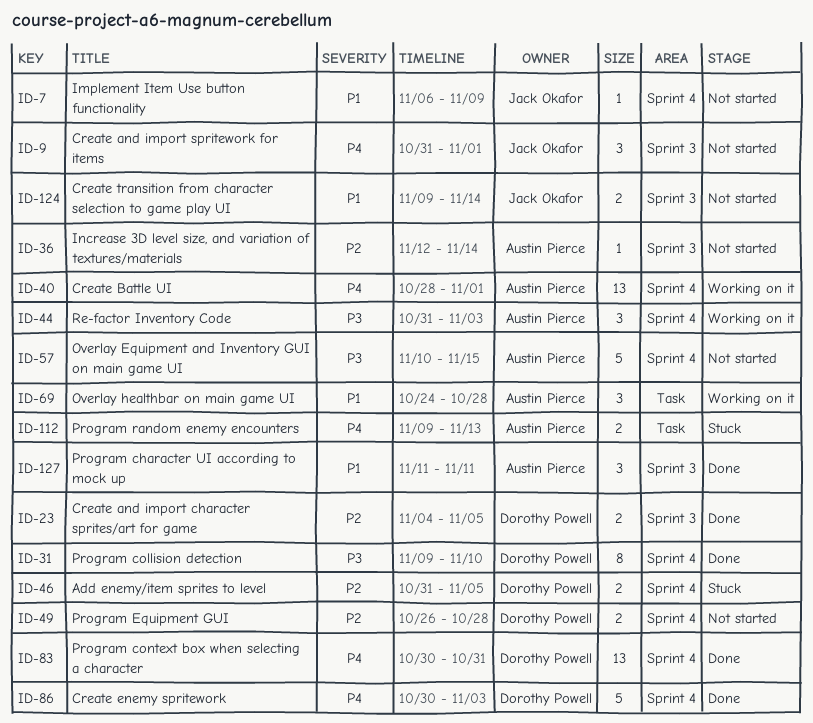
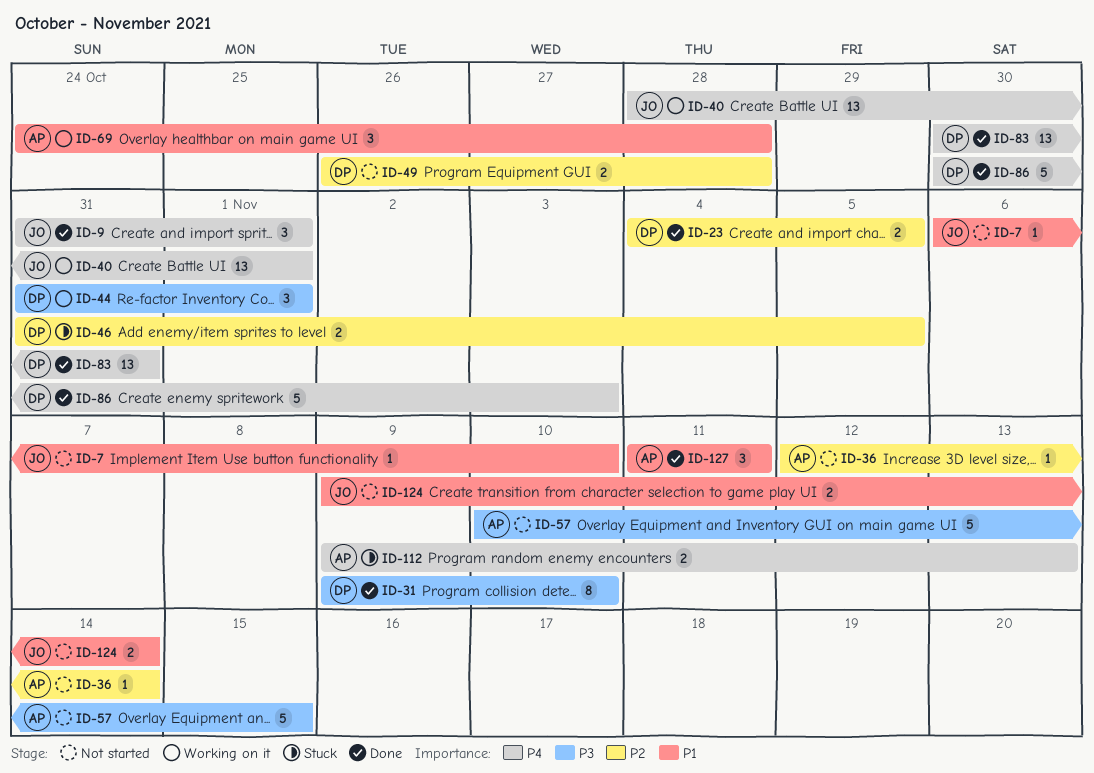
ID-7, due: Nov 9 -> Nov 10
ID-9, status: Not started -> Done
ID-40, owner: Austin Pierce -> Jack Okafor
ID-44, owner: Austin Pierce -> Dorothy Powell
ID-44, due: Nov 3 -> Nov 1

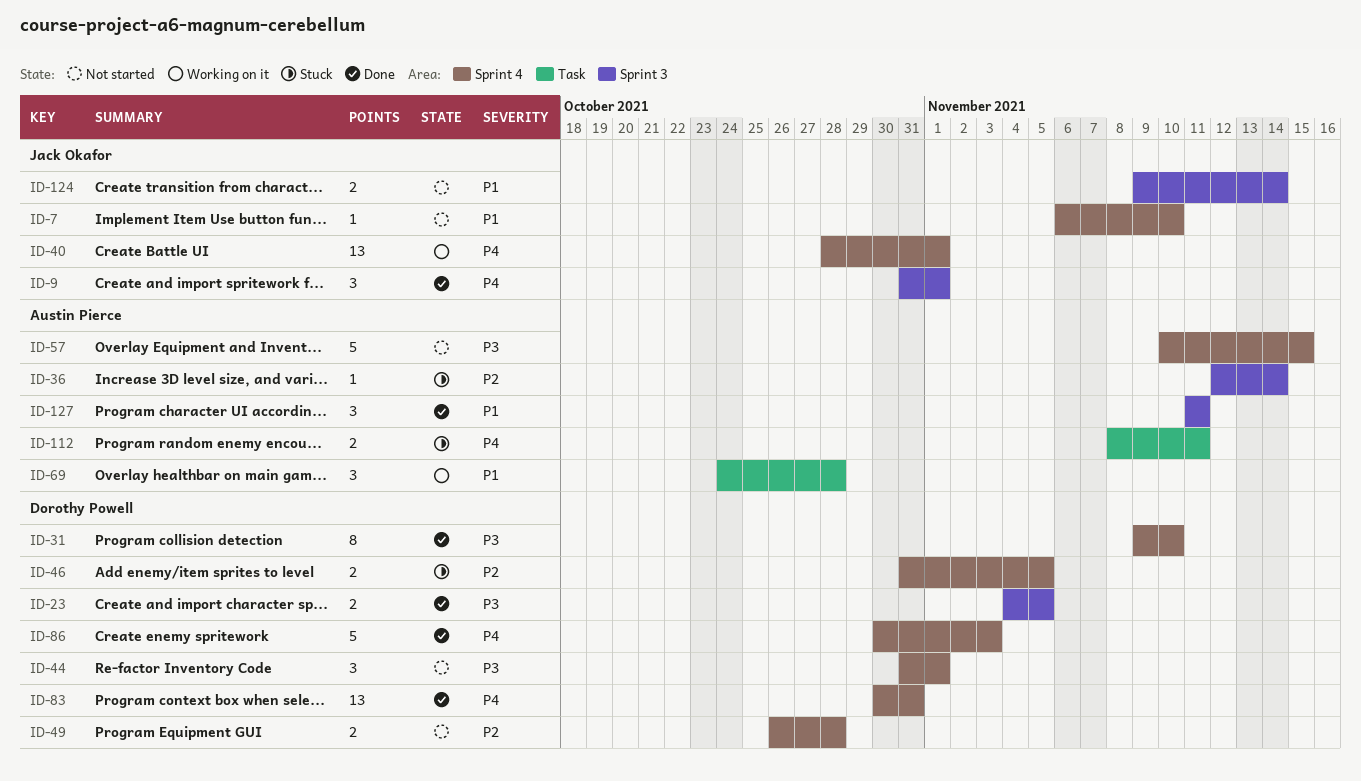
ID-23, priority: P2 -> P3
ID-36, status: Not started -> Stuck
ID-44, status: Working on it -> Not started
ID-112, start: Nov 9 -> Nov 8
ID-112, due: Nov 13 -> Nov 11

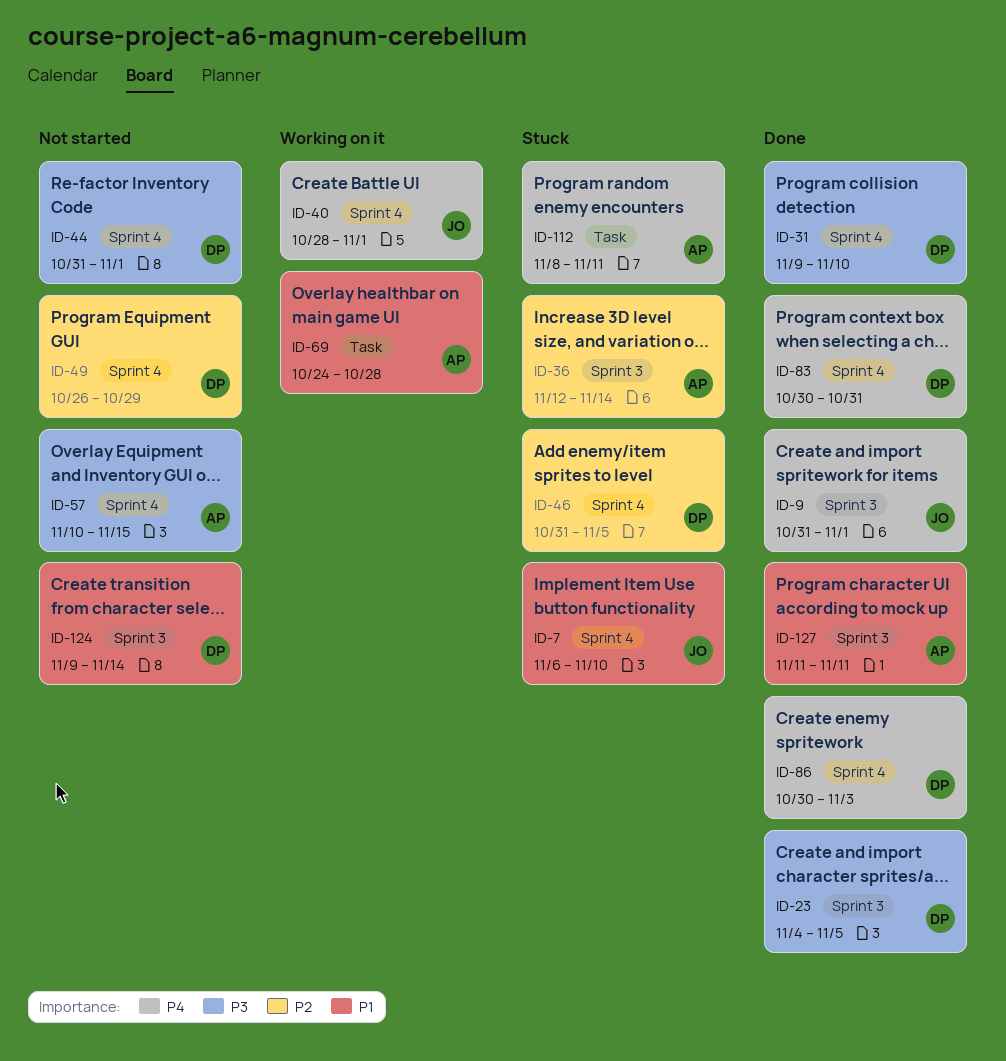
ID-7, status: Not started -> Stuck
ID-49, due: Oct 28 -> Oct 29
ID-124, owner: Jack Okafor -> Dorothy Powell

